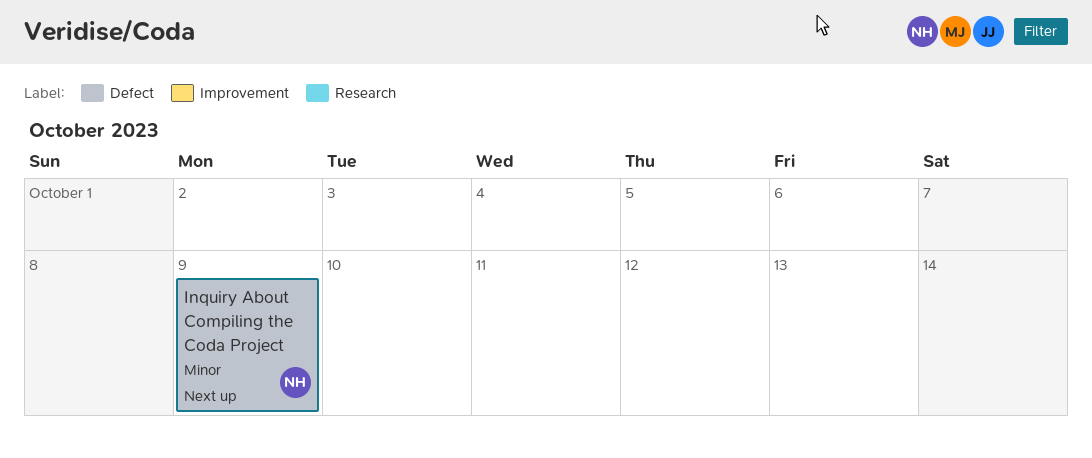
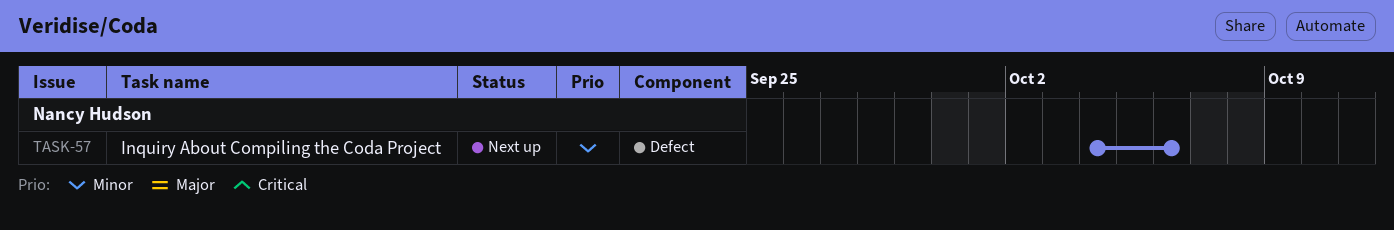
Inquiry About Compiling the Coda Project, due: Oct 9 -> Oct 6

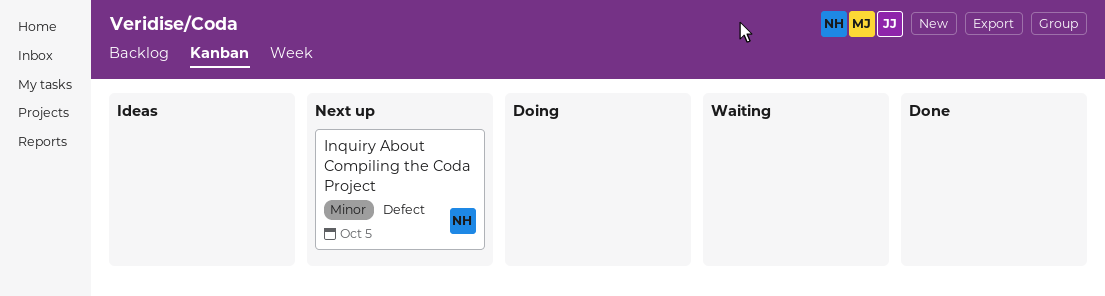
Inquiry About Compiling the Coda Project, due: Oct 6 -> Oct 5

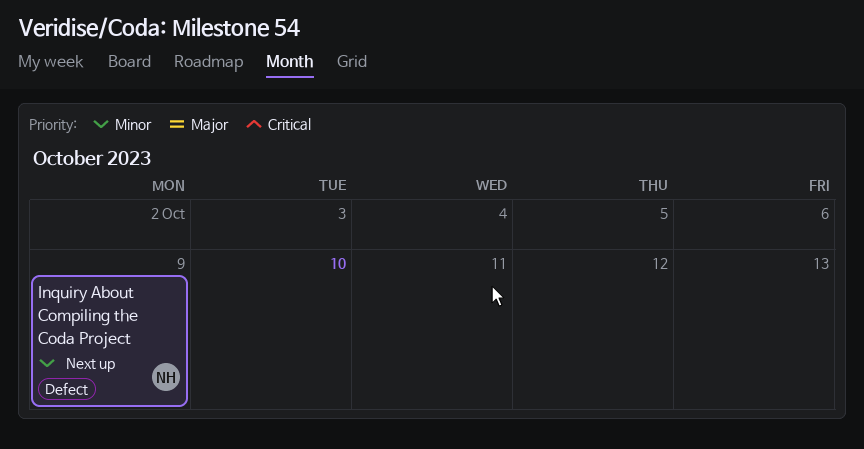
Inquiry About Compiling the Coda Project, due: Oct 5 -> Oct 9

